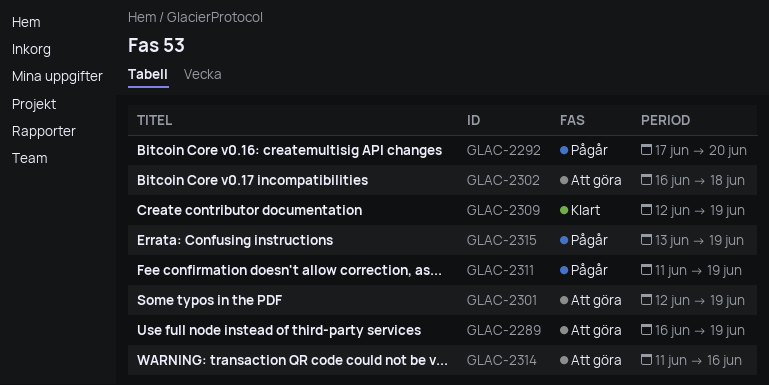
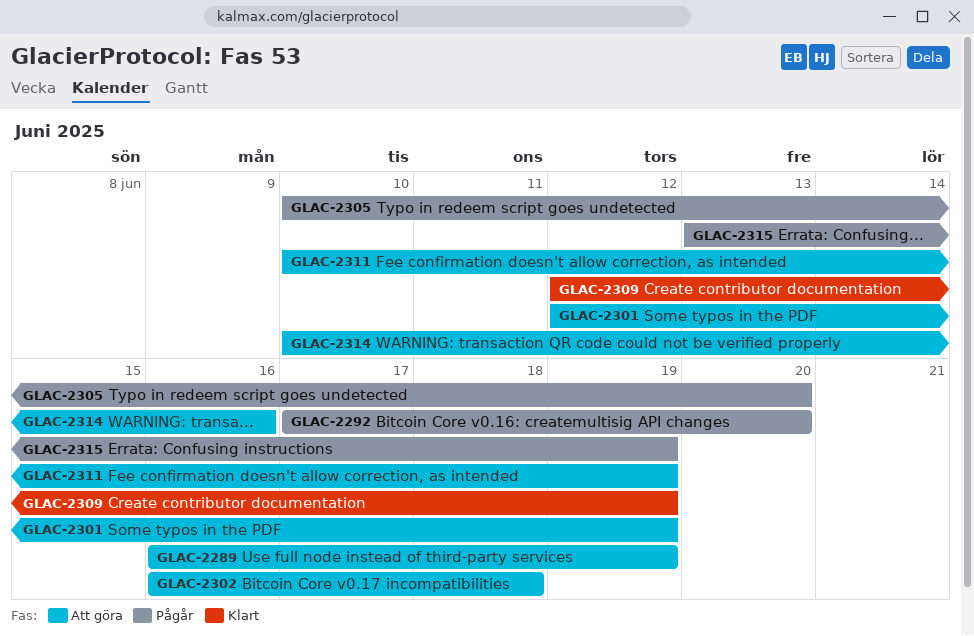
GLAC-2305: none -> present
GLAC-2311, status: Pågår -> Att göra
GLAC-2311, start: Jun 11 -> Jun 10
GLAC-2314, start: Jun 11 -> Jun 10

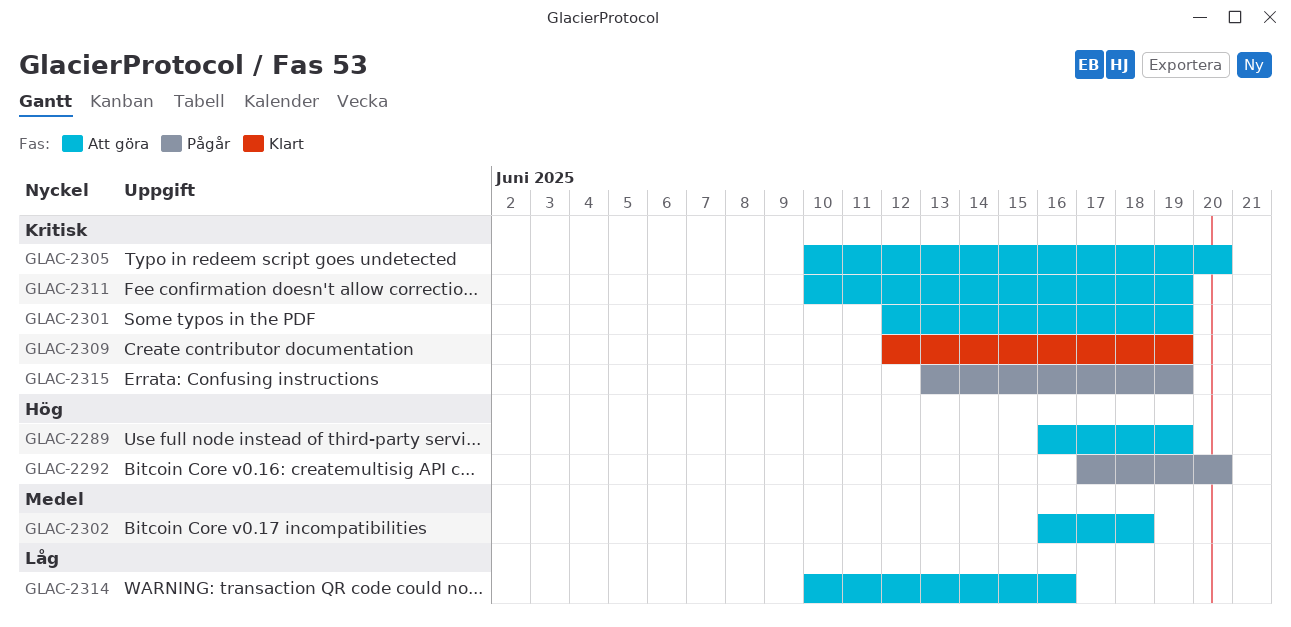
GLAC-2305, status: Pågår -> Att göra

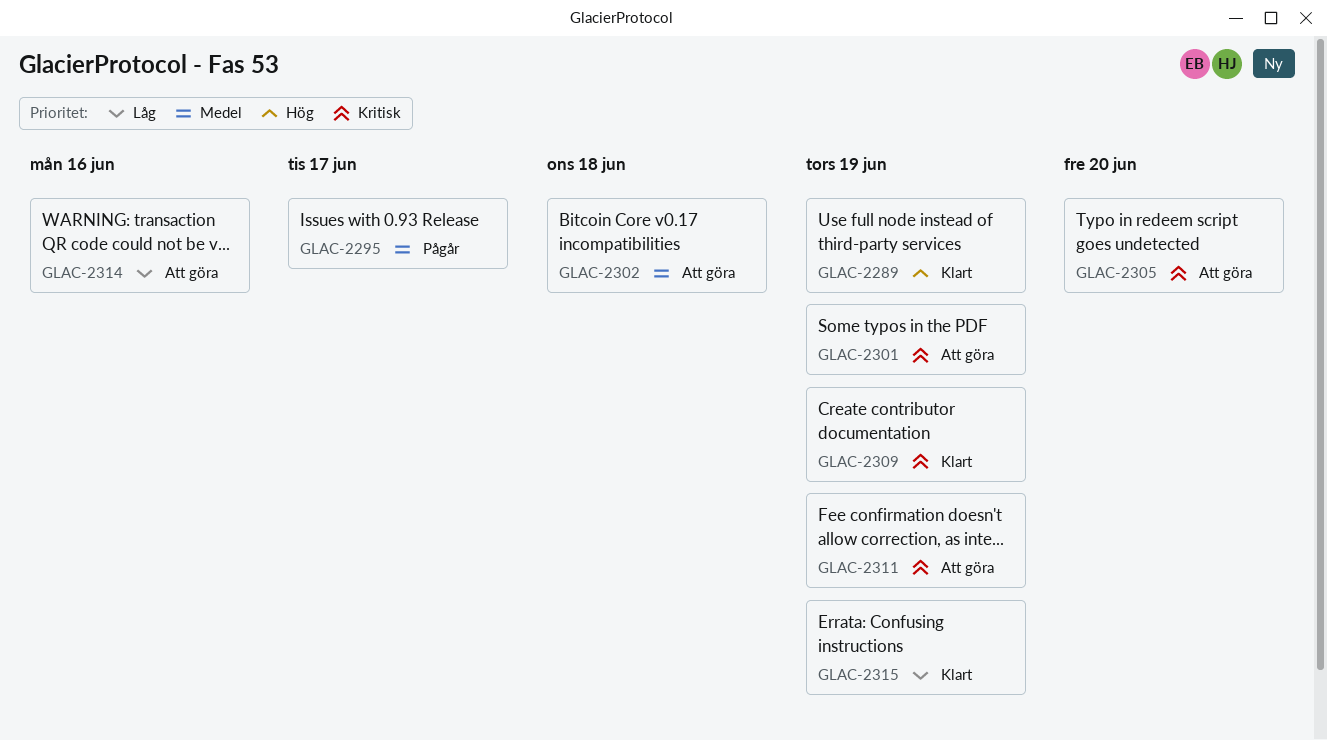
GLAC-2289, status: Att göra -> Klart
GLAC-2292: present -> none
GLAC-2295: none -> present
GLAC-2315, status: Pågår -> Klart
GLAC-2315, priority: Kritisk -> Låg

